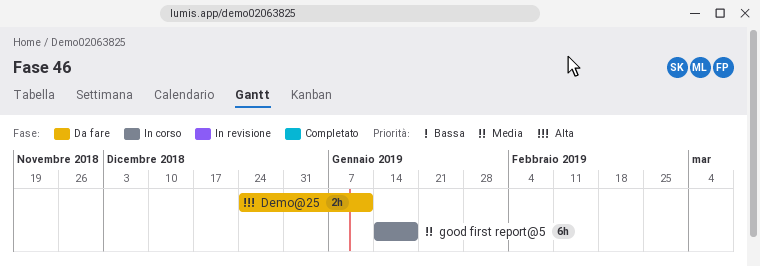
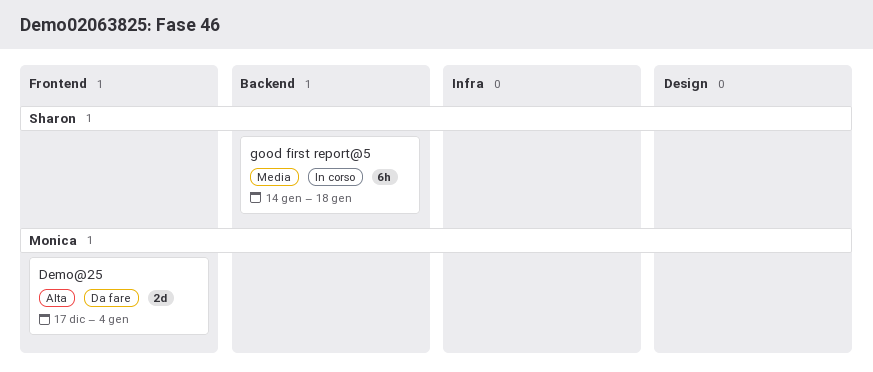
Demo@25, estimate: 2h -> 2d
Demo@25, start: Dec 24 -> Dec 17
Demo@25, due: Jan 11 -> Jan 4

